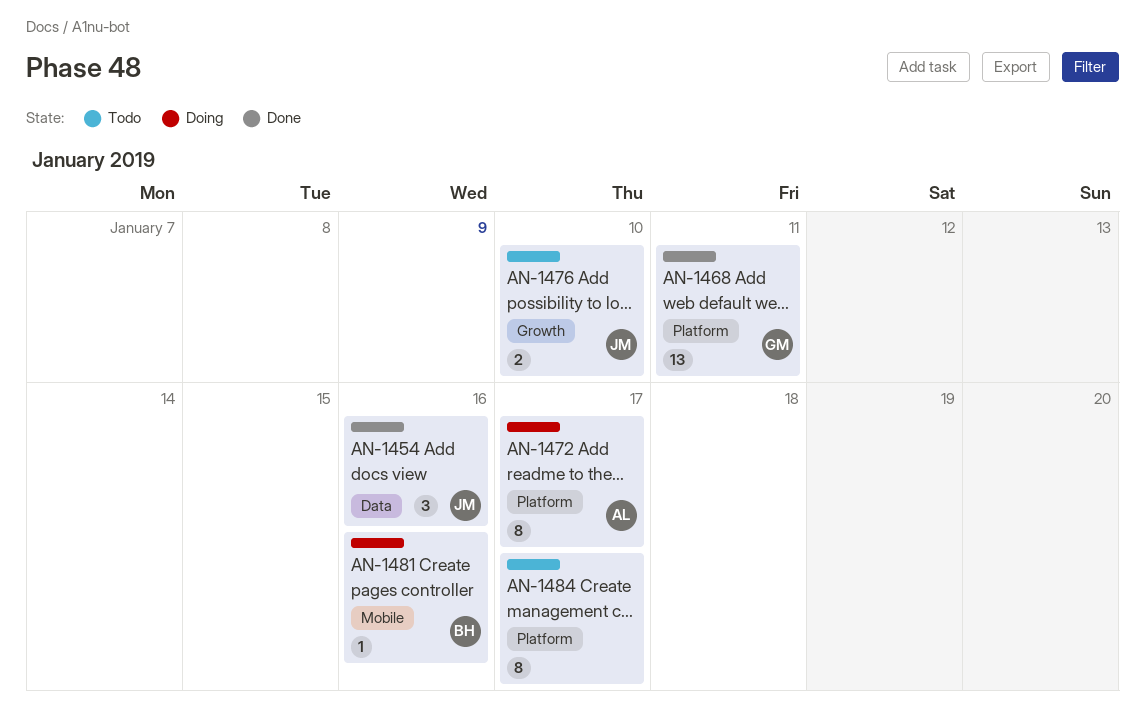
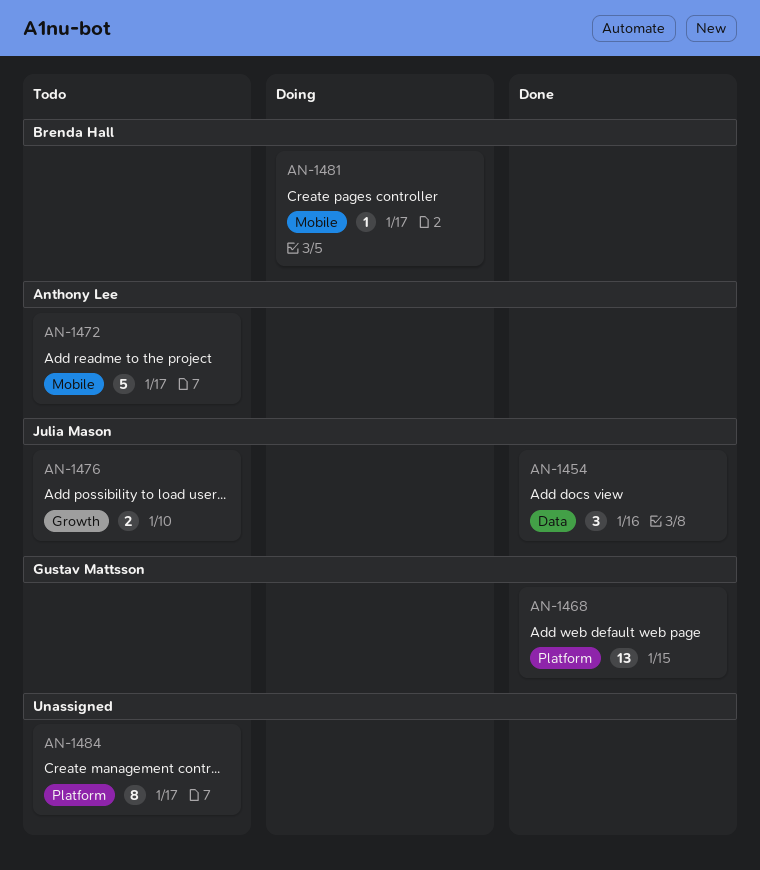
AN-1468, due: Jan 11 -> Jan 15
AN-1472, status: Doing -> Todo
AN-1472, label: Platform -> Mobile
AN-1472, estimate: 8 -> 5
AN-1481, due: Jan 16 -> Jan 17

